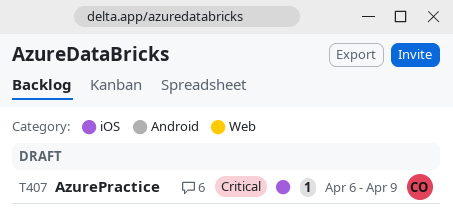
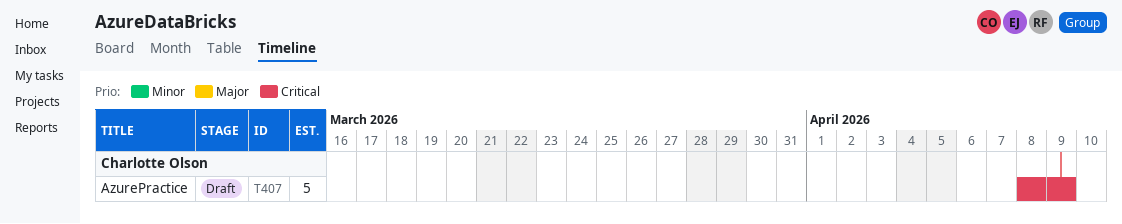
T407, estimate: 1 -> 5
T407, start: Apr 6 -> Apr 8

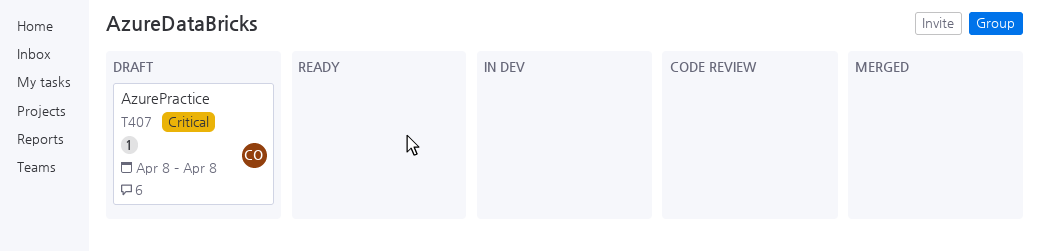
T407, estimate: 5 -> 1
T407, due: Apr 9 -> Apr 8

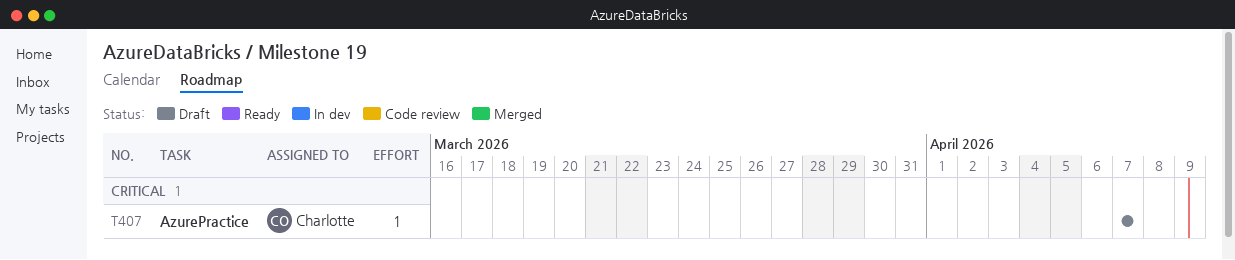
T407, start: Apr 8 -> Apr 7
T407, due: Apr 8 -> Apr 7

